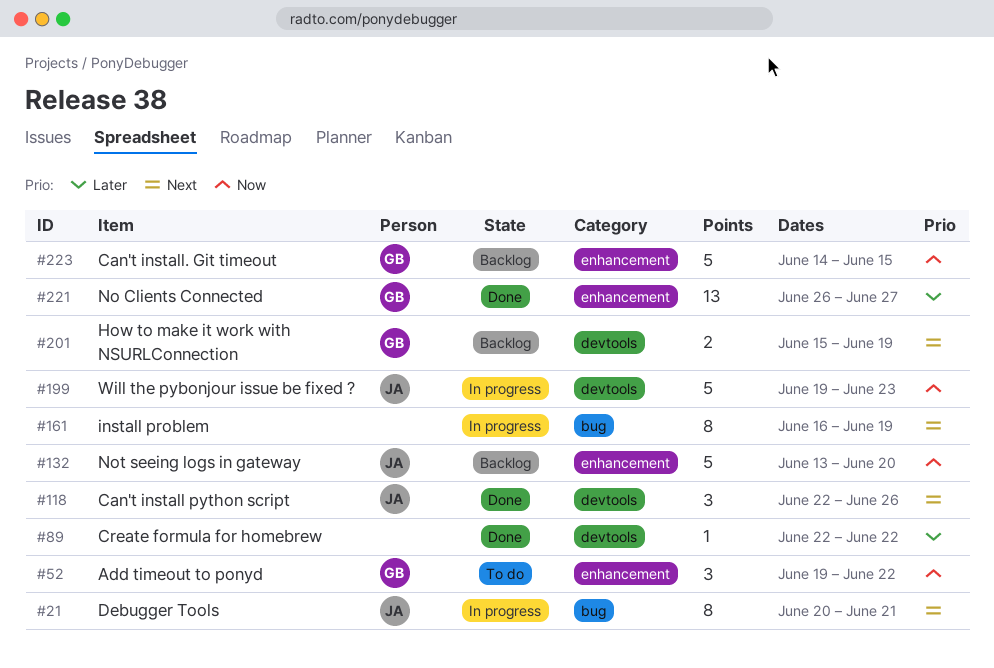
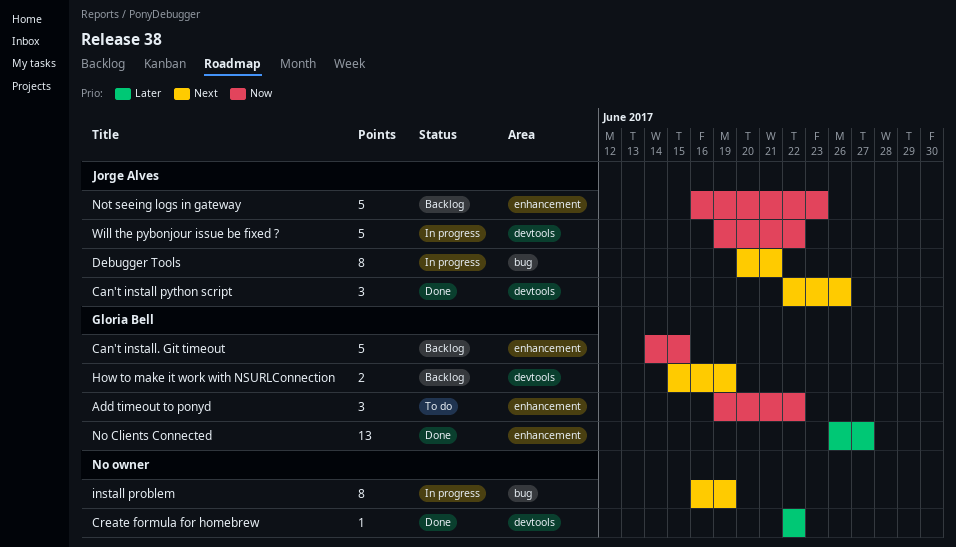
Not seeing logs in gateway, start: Jun 13 -> Jun 16
Not seeing logs in gateway, due: Jun 20 -> Jun 23
Will the pybonjour issue be fixed ?, due: Jun 23 -> Jun 22

